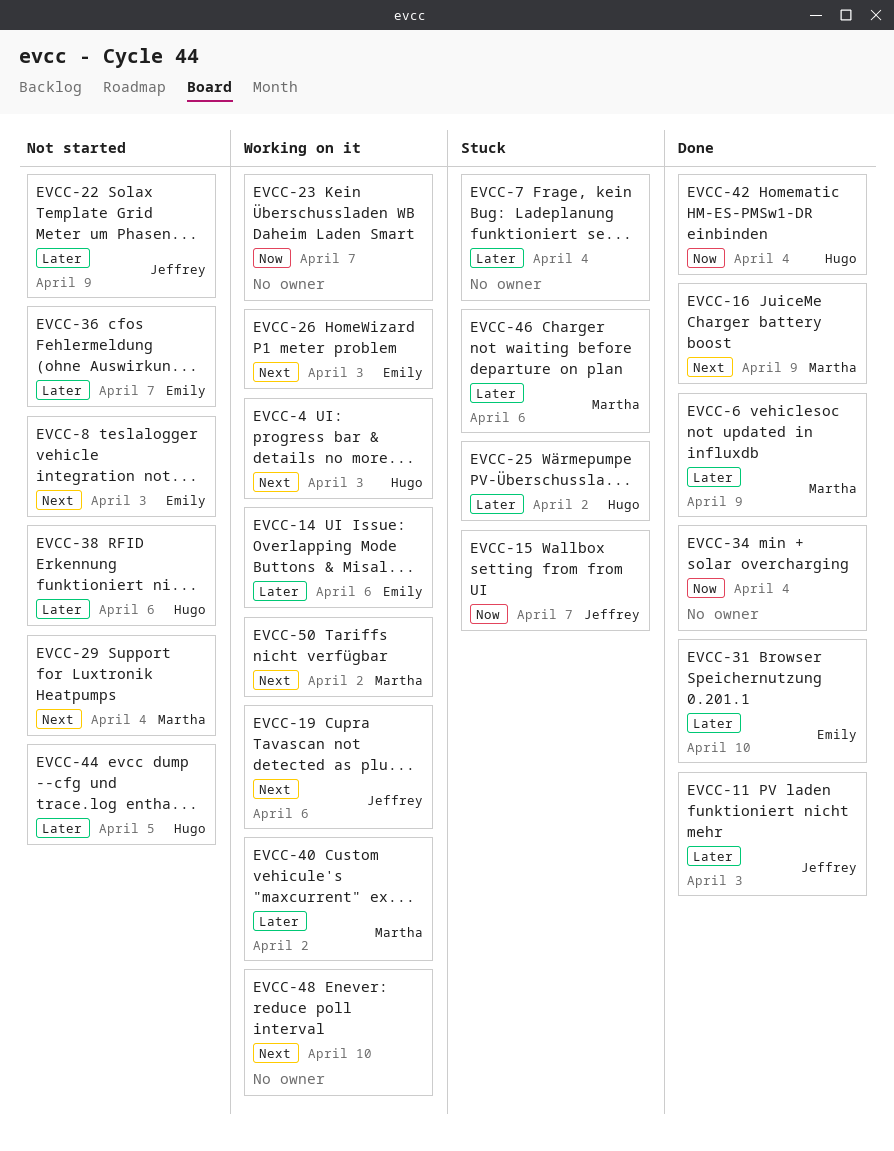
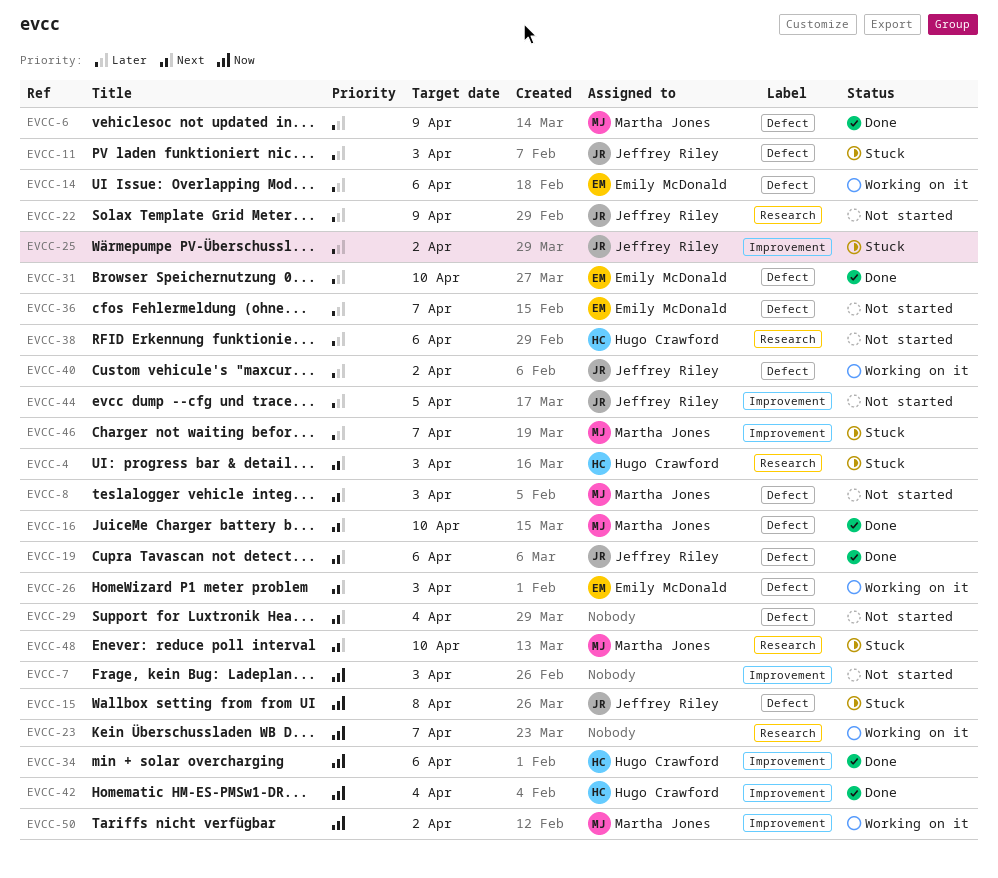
EVCC-4, status: Working on it -> Stuck
EVCC-7, status: Stuck -> Not started
EVCC-7, priority: Later -> Now
EVCC-7, due: Apr 4 -> Apr 3
EVCC-8, owner: Emily McDonald -> Martha Jones
EVCC-11, status: Done -> Stuck
EVCC-15, due: Apr 7 -> Apr 8
EVCC-16, due: Apr 9 -> Apr 10
EVCC-19, status: Working on it -> Done
EVCC-25, owner: Hugo Crawford -> Jeffrey Riley
EVCC-29, owner: Martha Jones -> none
EVCC-34, owner: none -> Hugo Crawford
EVCC-34, due: Apr 4 -> Apr 6
EVCC-40, owner: Martha Jones -> Jeffrey Riley
EVCC-44, owner: Hugo Crawford -> Jeffrey Riley
EVCC-46, due: Apr 6 -> Apr 7
EVCC-48, status: Working on it -> Stuck
EVCC-48, owner: none -> Martha Jones
EVCC-50, priority: Next -> Now

